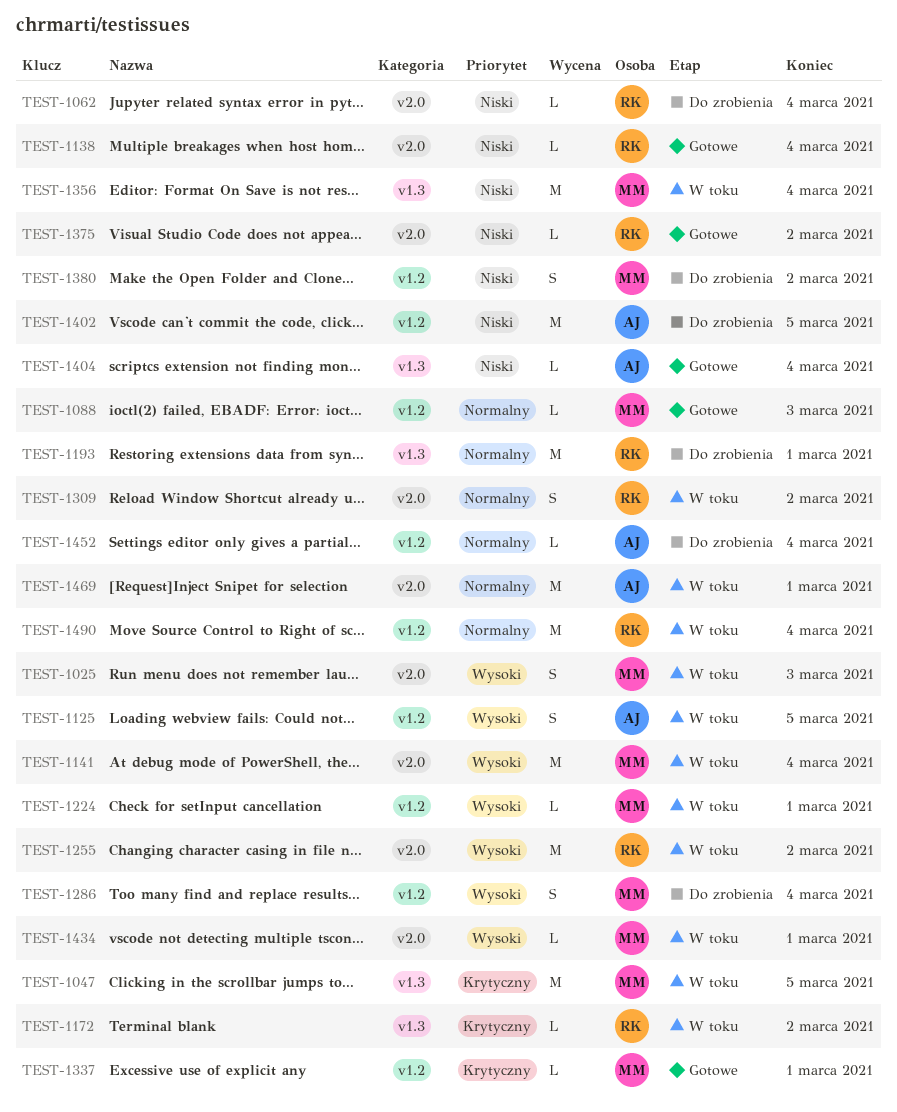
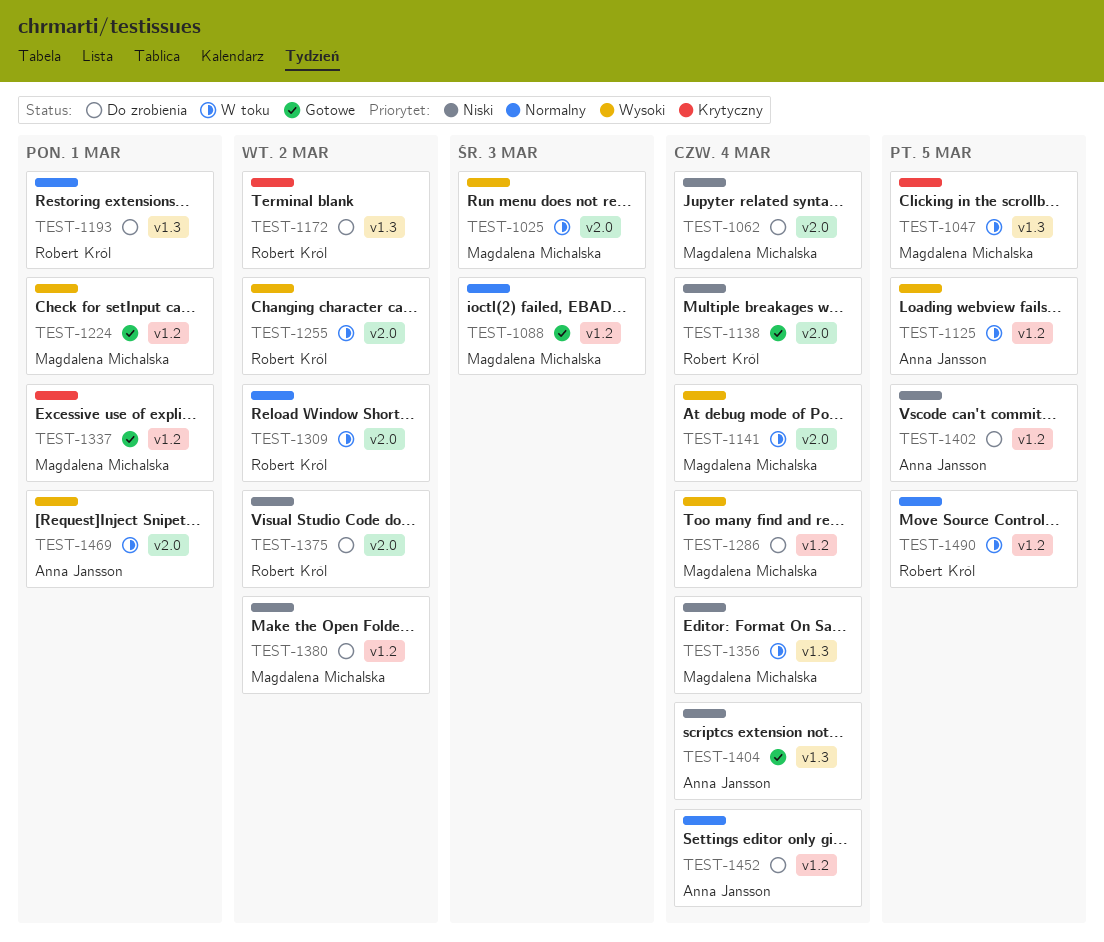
TEST-1062, owner: Robert Król -> Magdalena Michalska
TEST-1172, status: W toku -> Do zrobienia
TEST-1224, status: W toku -> Gotowe
TEST-1375, status: Gotowe -> Do zrobienia
TEST-1434: present -> none
TEST-1469, priority: Normalny -> Wysoki
TEST-1490, due: Mar 4 -> Mar 5

